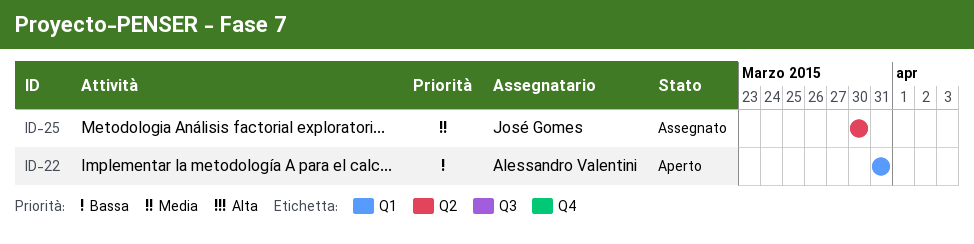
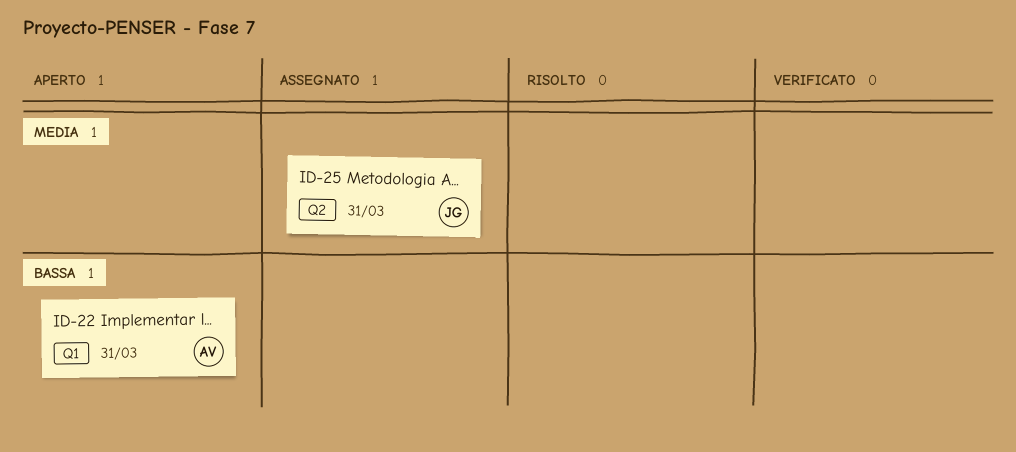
ID-25, due: Mar 30 -> Mar 31

